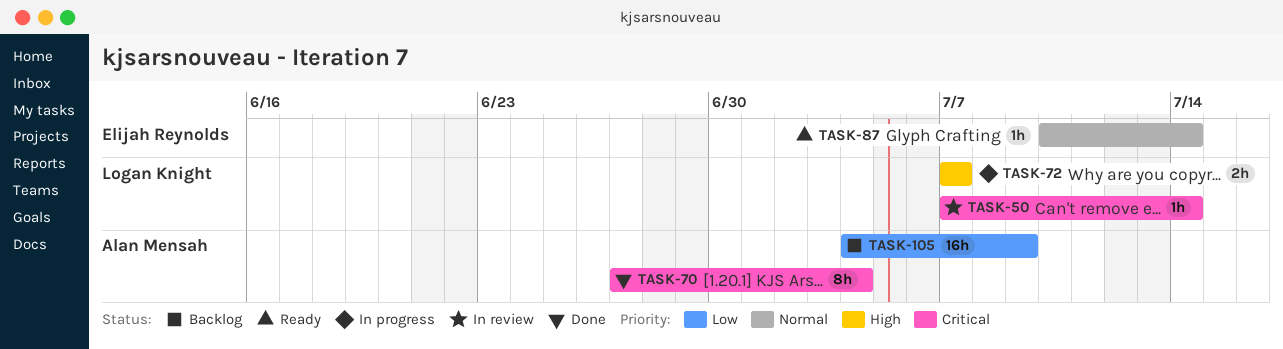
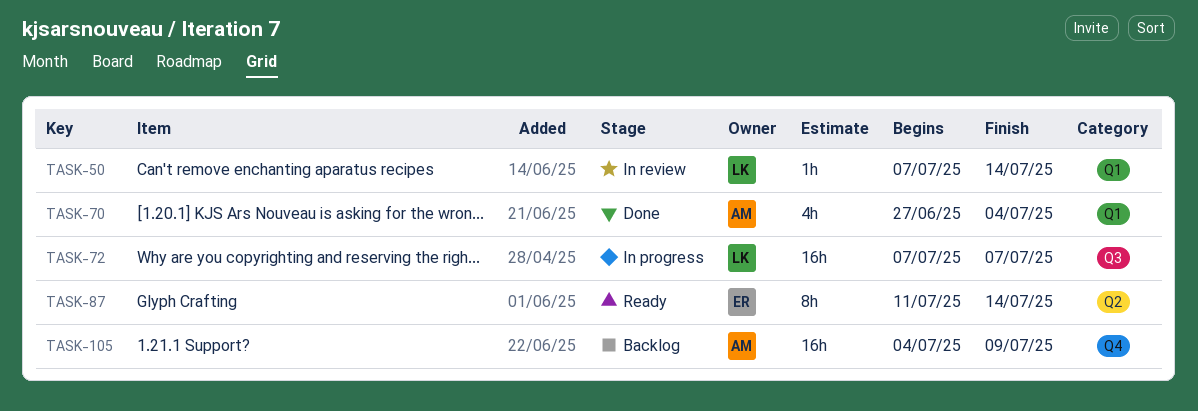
TASK-70, estimate: 8h -> 4h
TASK-72, estimate: 2h -> 16h
TASK-87, estimate: 1h -> 8h
TASK-87, start: Jul 10 -> Jul 11

